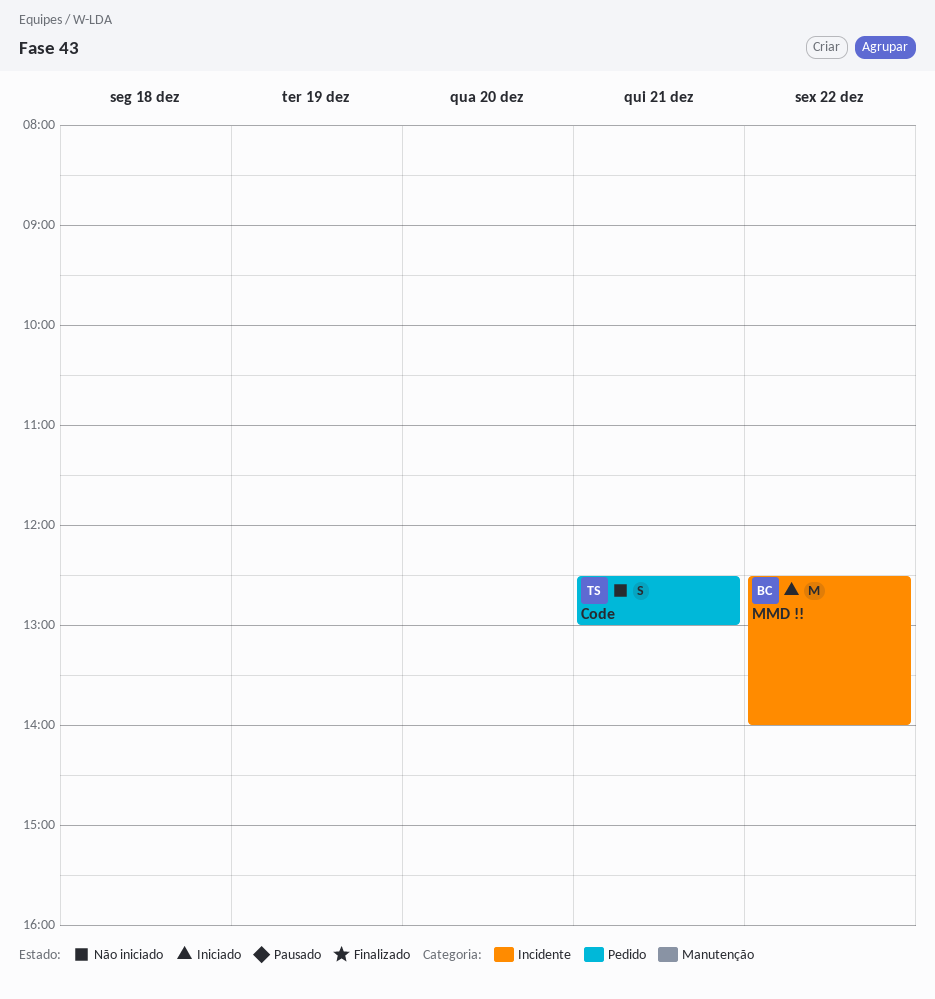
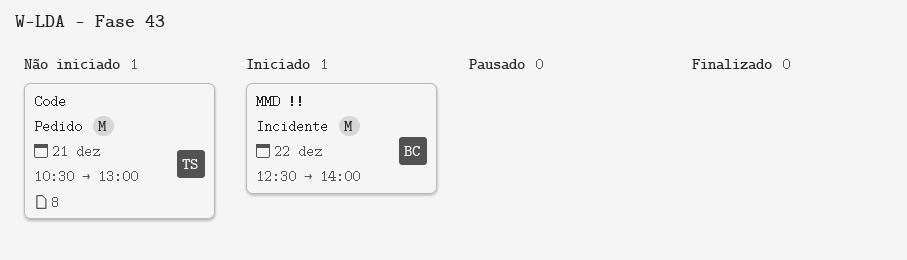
Code, estimate: S -> M
Code, begins: 12:30 -> 10:30

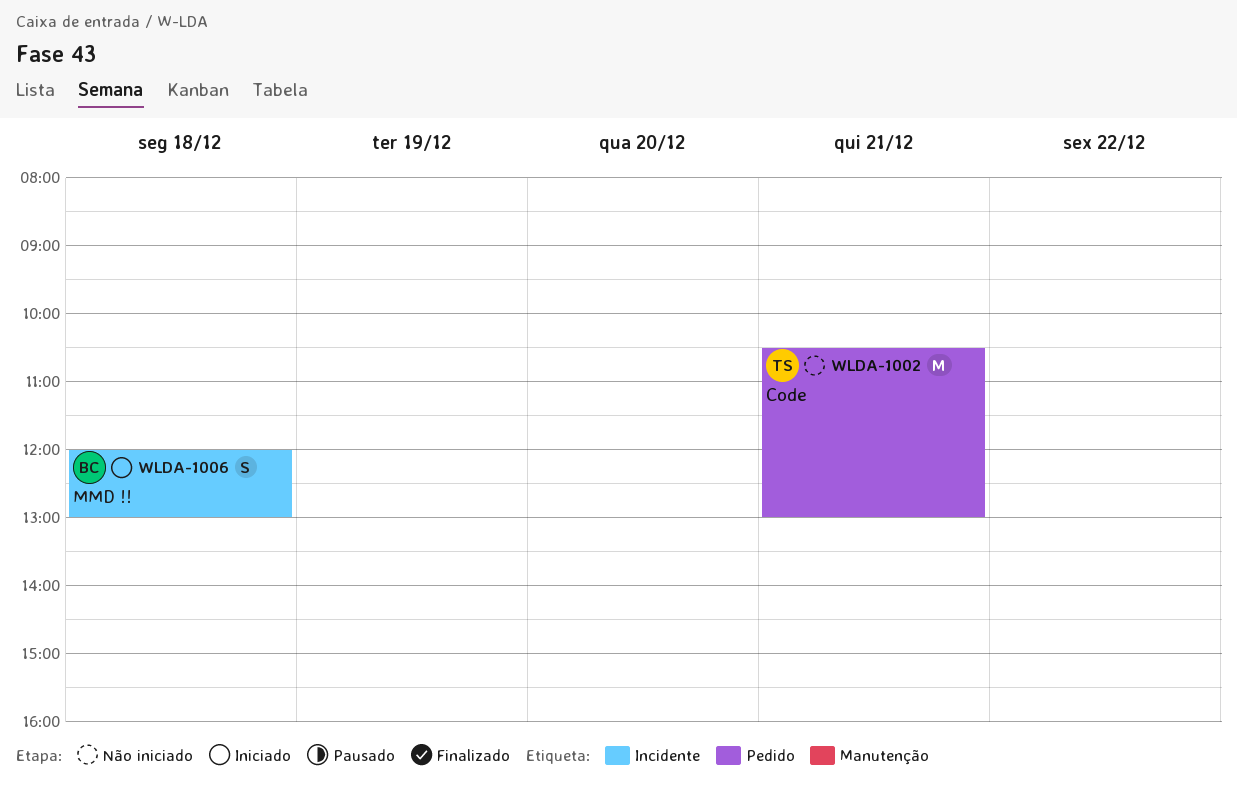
MMD !!, estimate: M -> S
MMD !!, day: Dec 22 -> Dec 18
MMD !!, begins: 12:30 -> 12:00
MMD !!, ends: 14:00 -> 13:00

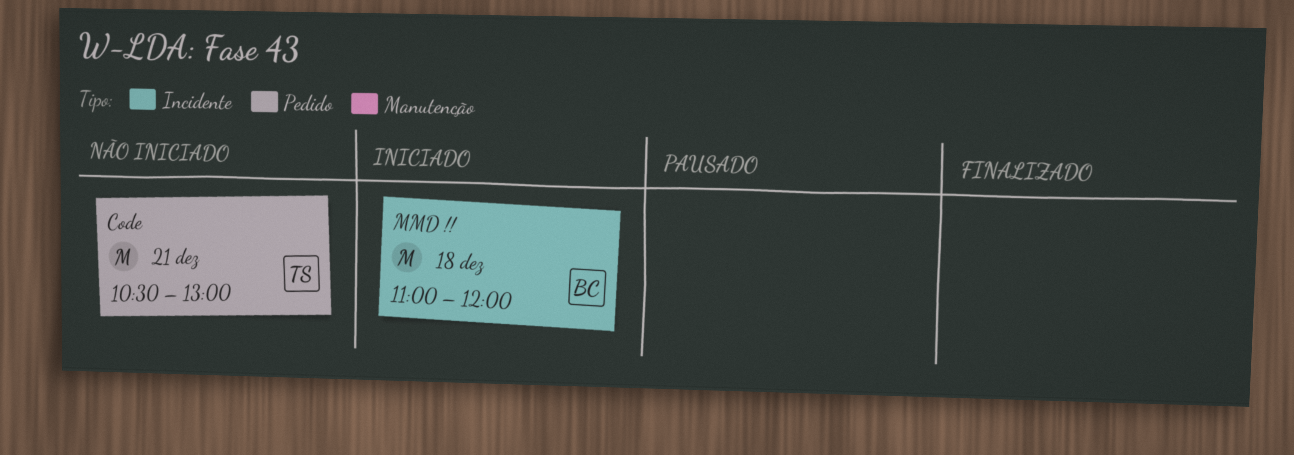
MMD !!, estimate: S -> M
MMD !!, begins: 12:00 -> 11:00
MMD !!, ends: 13:00 -> 12:00

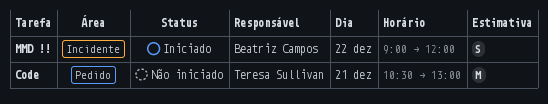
MMD !!, estimate: M -> S
MMD !!, day: Dec 18 -> Dec 22
MMD !!, begins: 11:00 -> 09:00

